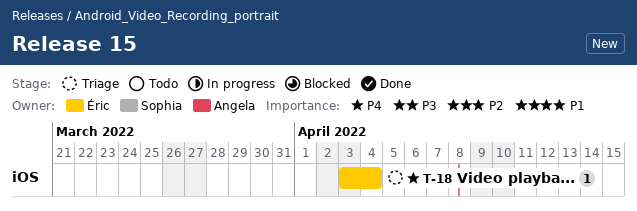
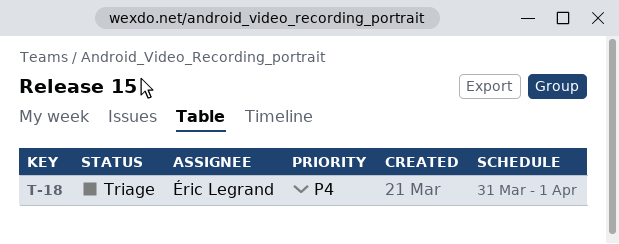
T-18, start: Apr 3 -> Mar 31
T-18, due: Apr 4 -> Apr 1

